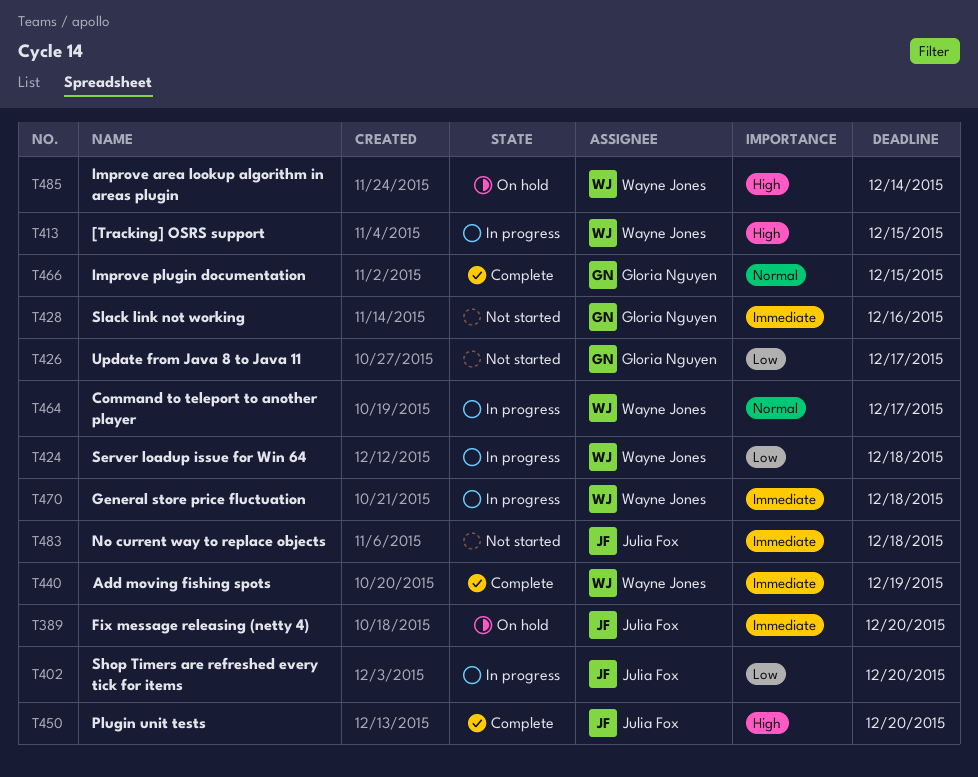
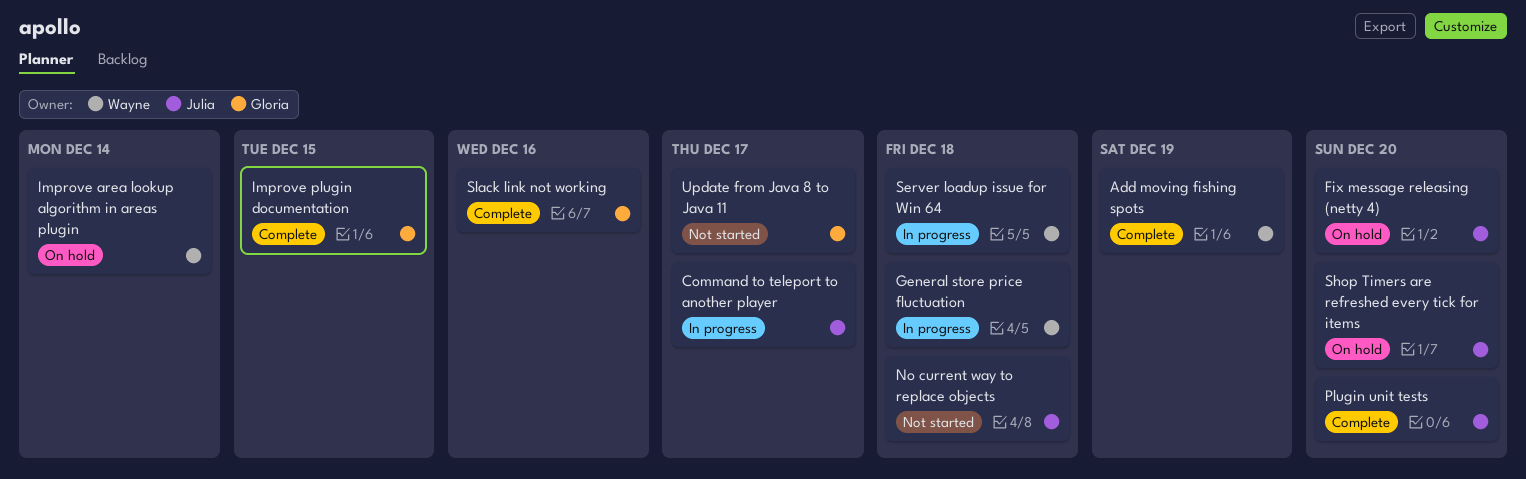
[Tracking] OSRS support: present -> none
Command to teleport to another player, owner: Wayne Jones -> Julia Fox
Shop Timers are refreshed every tick for items, status: In progress -> On hold
Slack link not working, status: Not started -> Complete

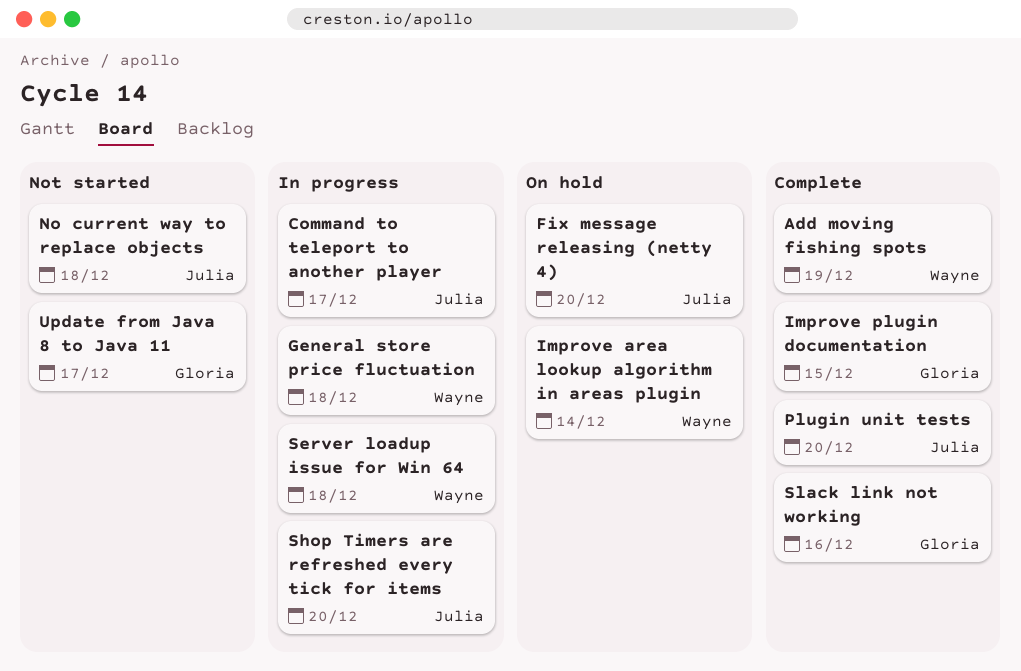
Shop Timers are refreshed every tick for items, status: On hold -> In progress

